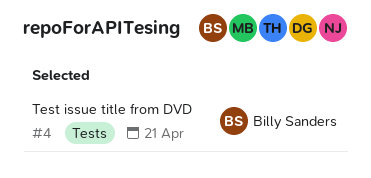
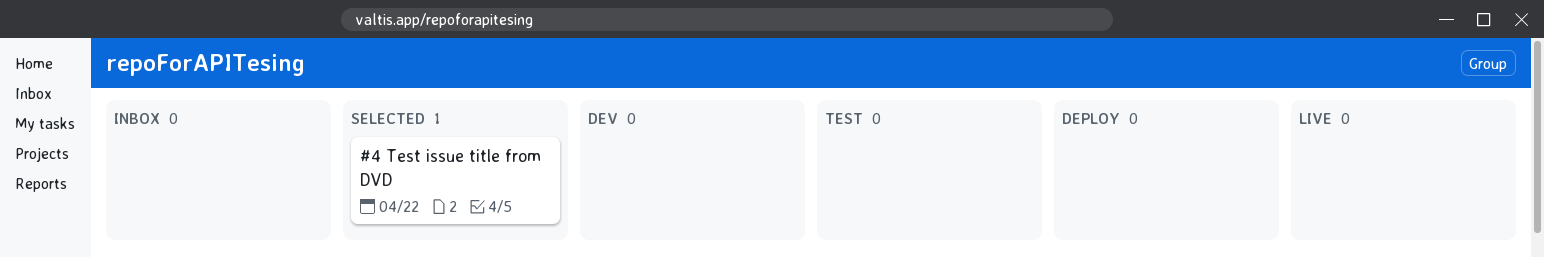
#4, due: Apr 21 -> Apr 22

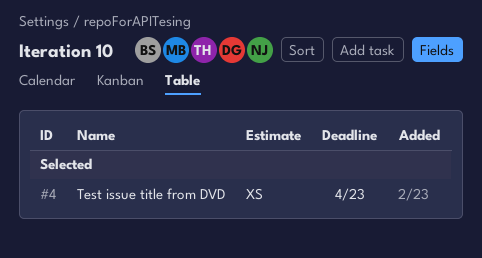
#4, due: Apr 22 -> Apr 23

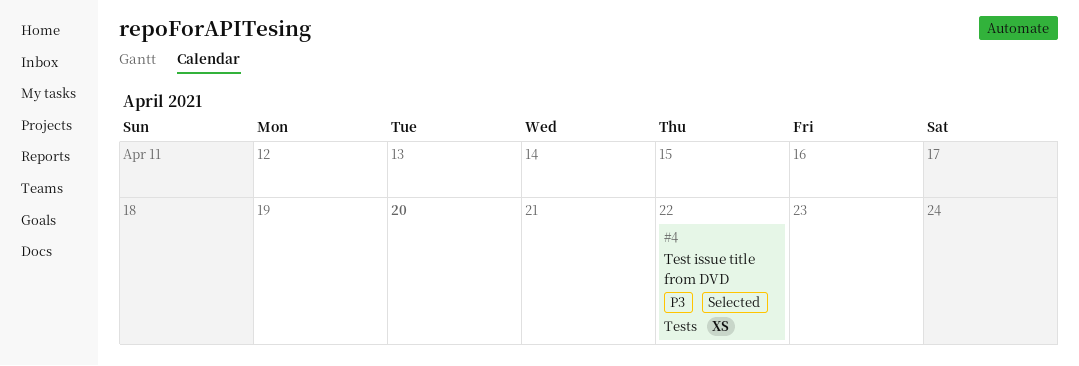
#4, due: Apr 23 -> Apr 22

